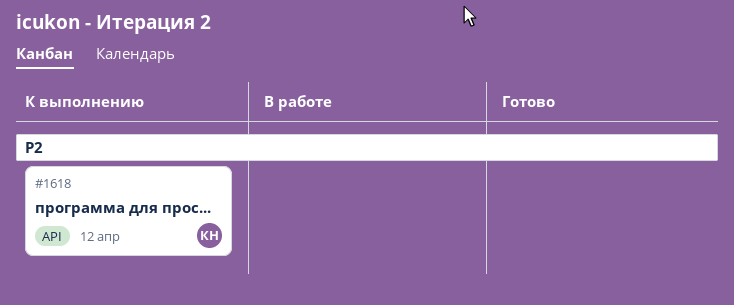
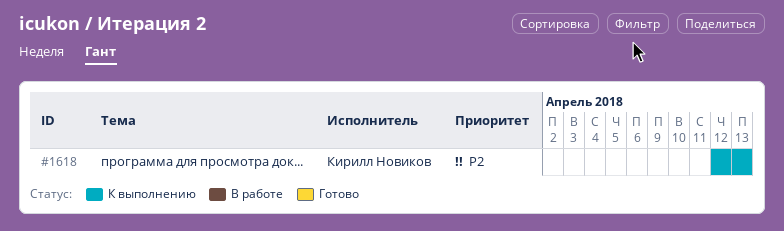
#1618, due: Apr 12 -> Apr 13

